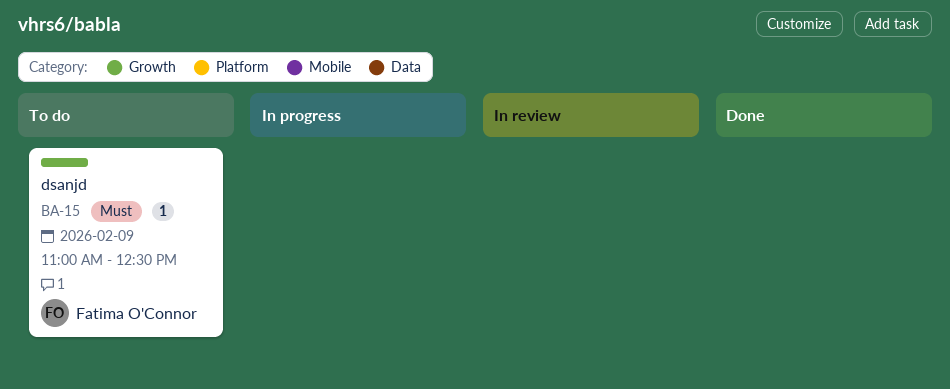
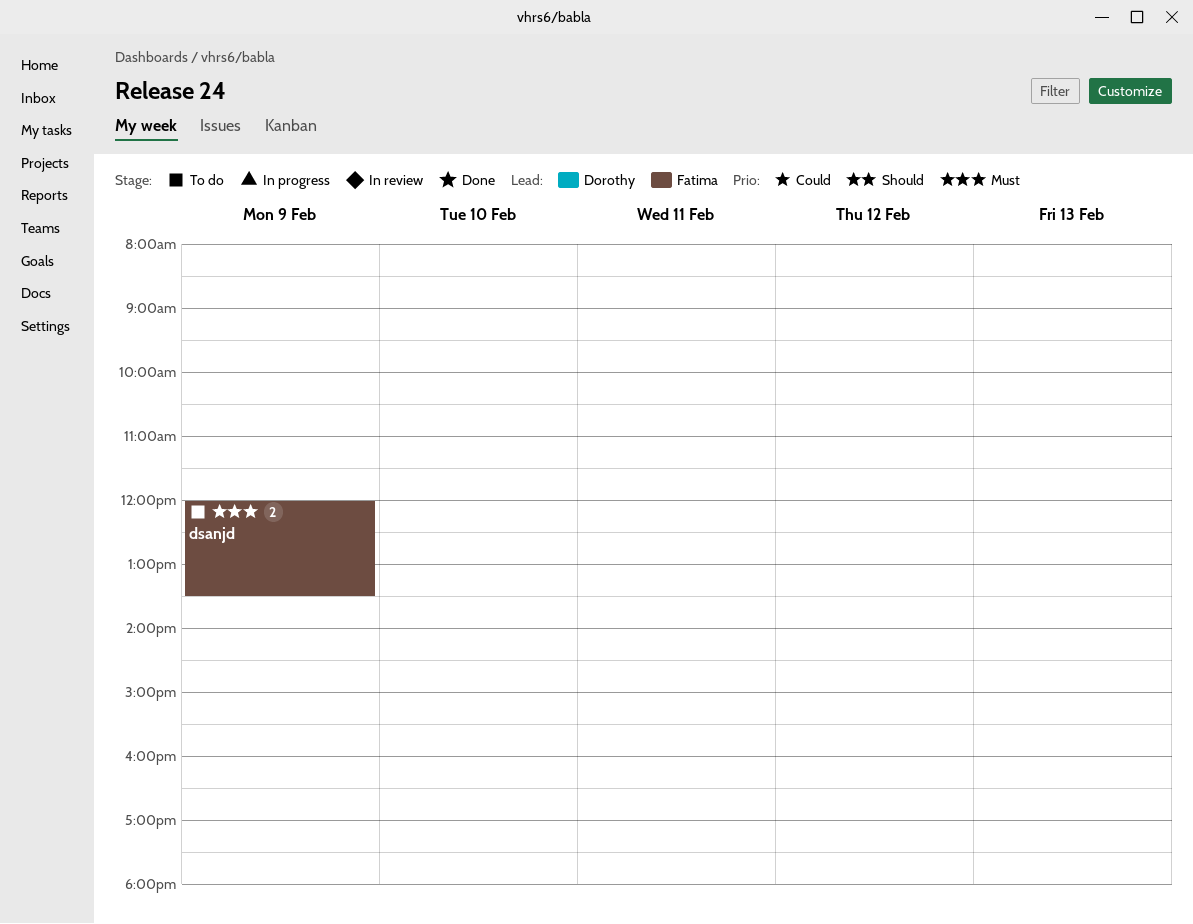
dsanjd, estimate: 1 -> 2
dsanjd, begins: 11:00 -> 12:00
dsanjd, ends: 12:30 -> 13:30

